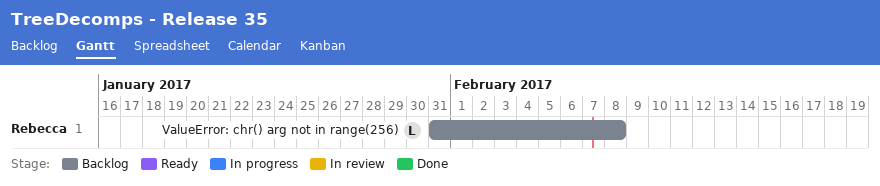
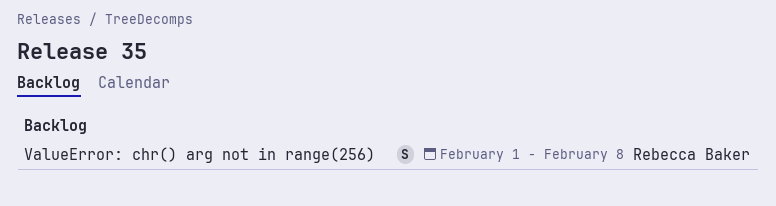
ValueError: chr() arg not in range(256), estimate: L -> S
ValueError: chr() arg not in range(256), start: Jan 31 -> Feb 1

